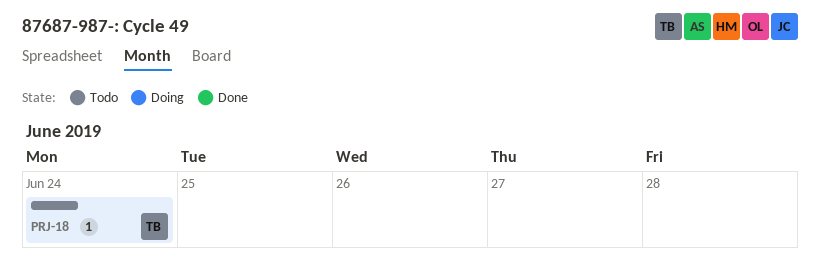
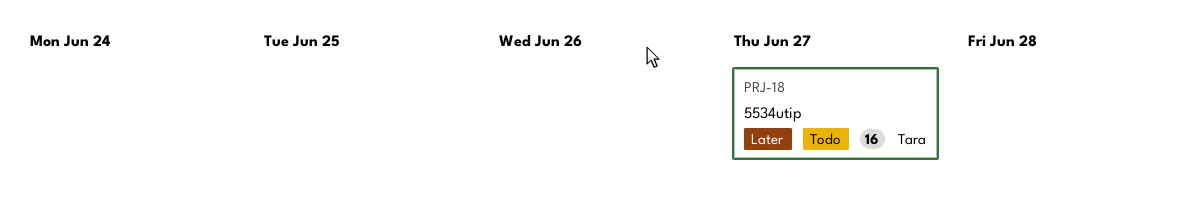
PRJ-18, estimate: 1 -> 16
PRJ-18, due: Jun 24 -> Jun 27

